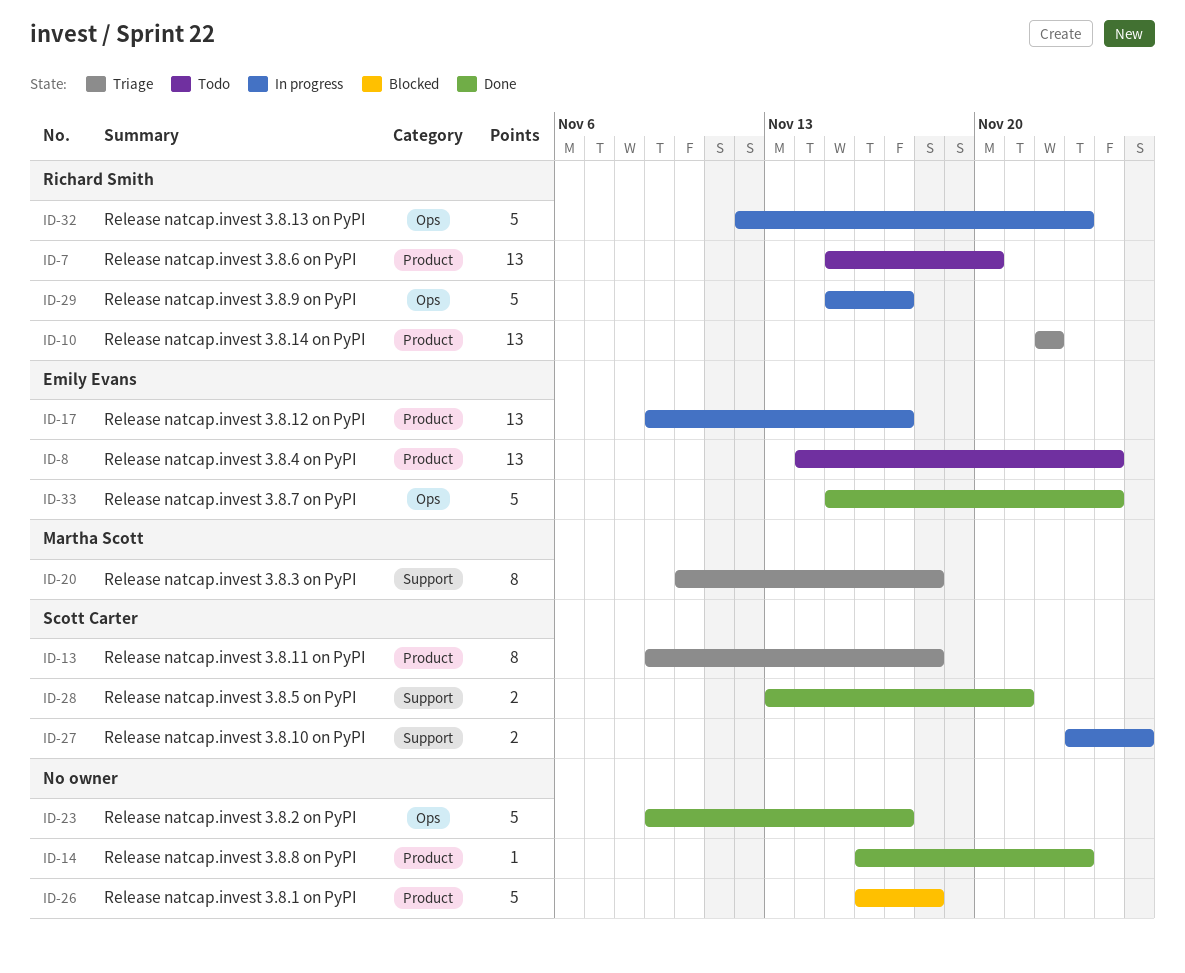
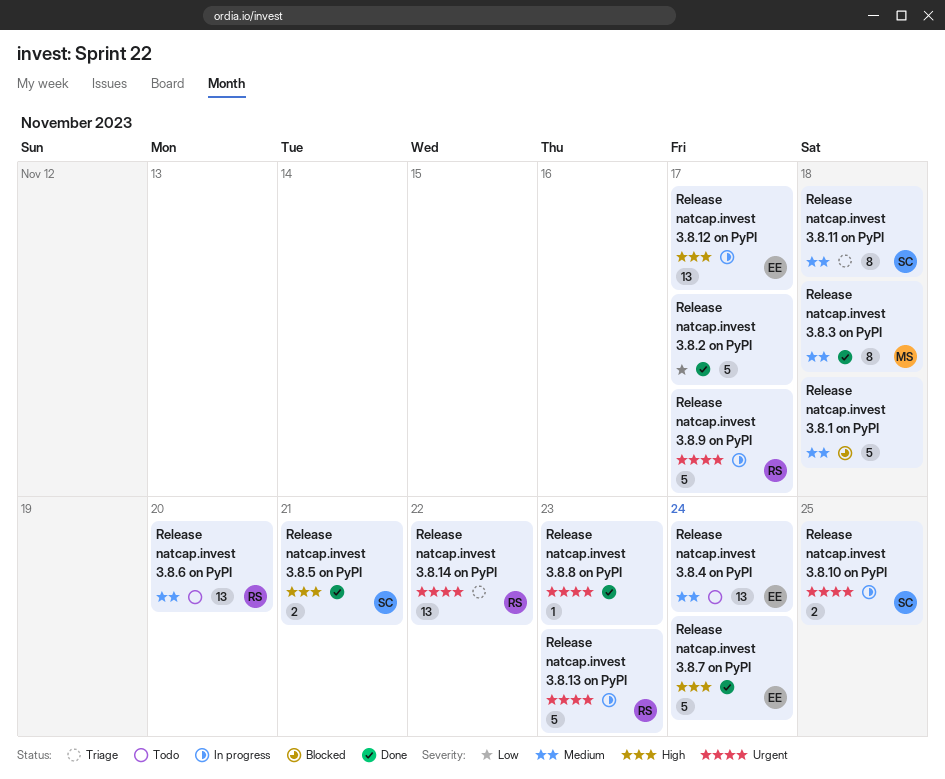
Release natcap.invest 3.8.3 on PyPI, status: Triage -> Done

